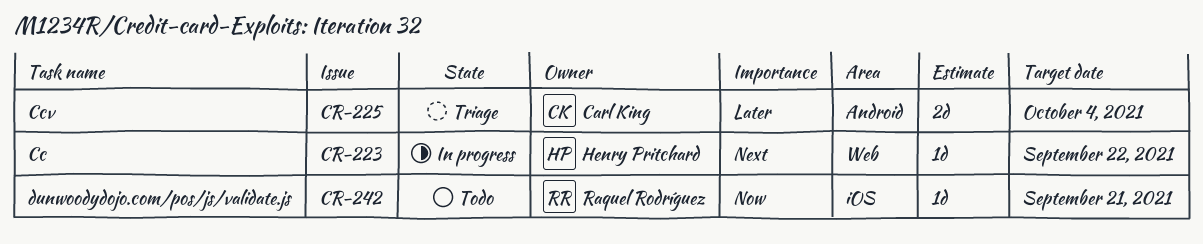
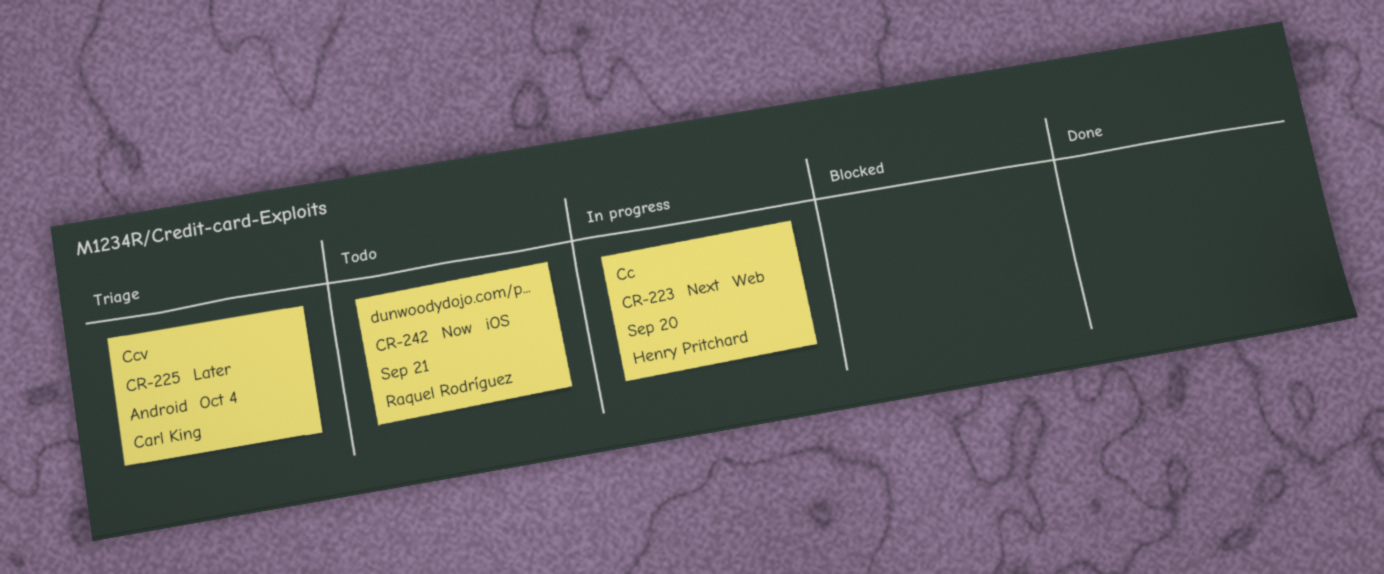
CR-223, due: Sep 22 -> Sep 20

